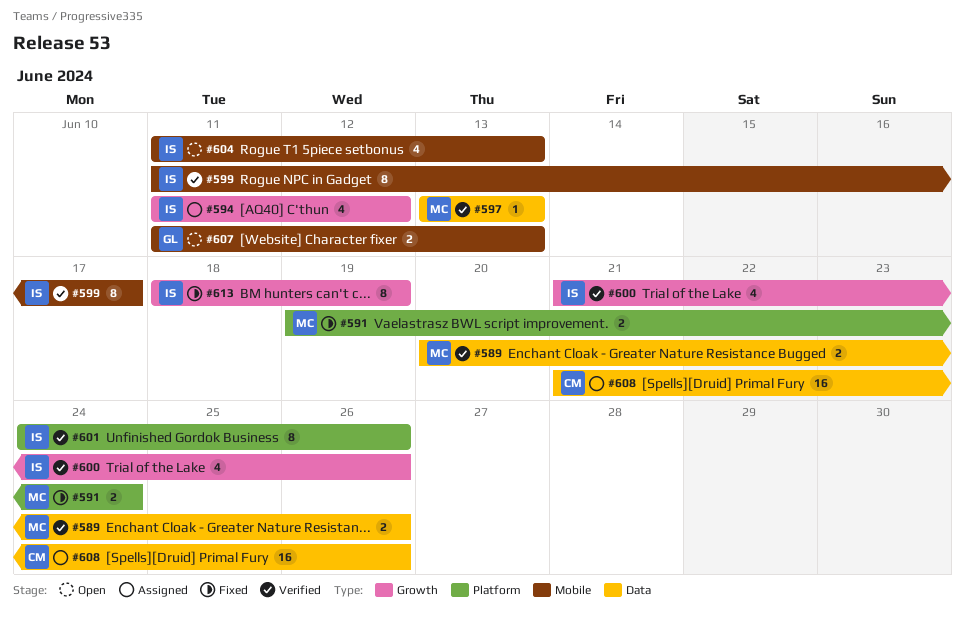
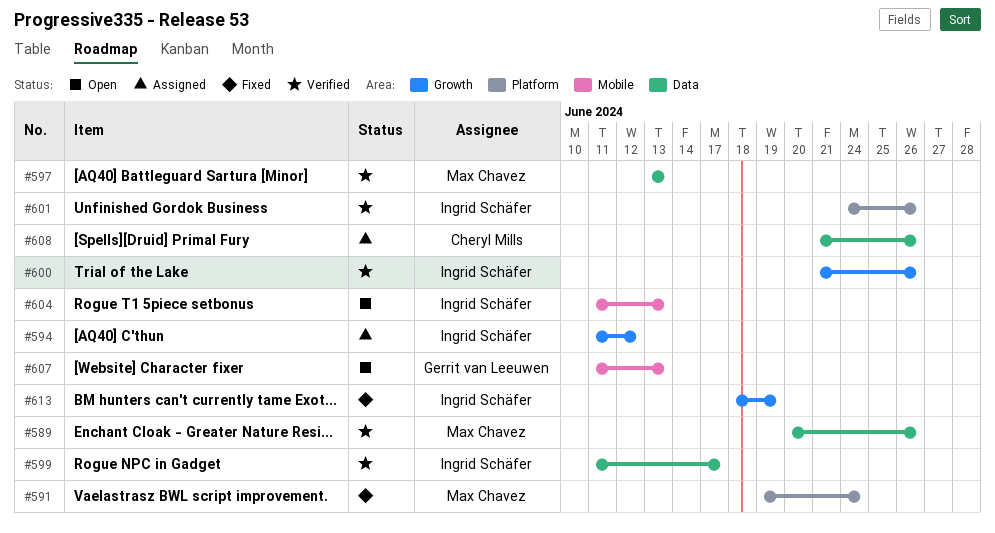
#599, label: Mobile -> Data

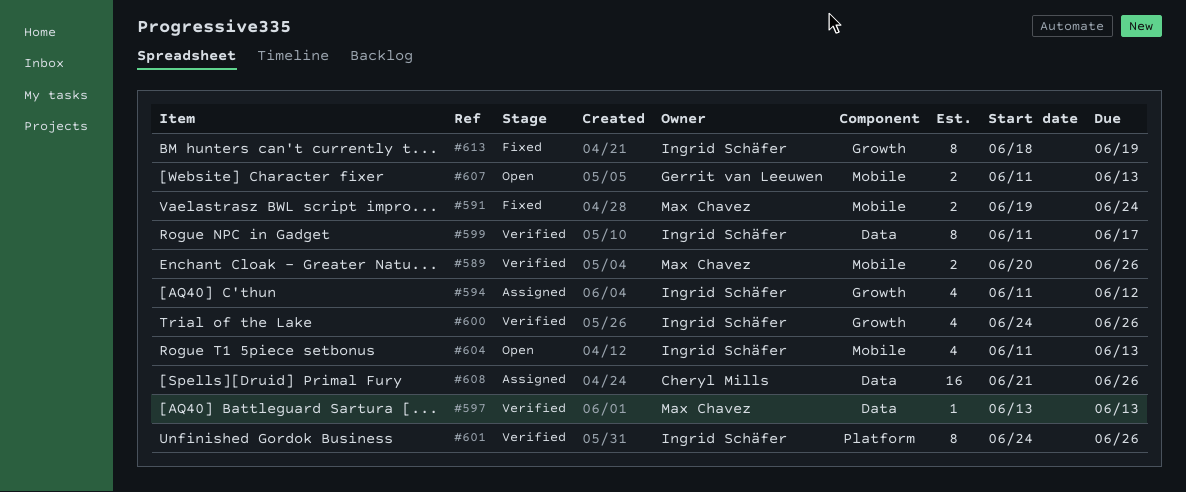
#589, label: Data -> Mobile
#591, label: Platform -> Mobile
#600, start: Jun 21 -> Jun 24

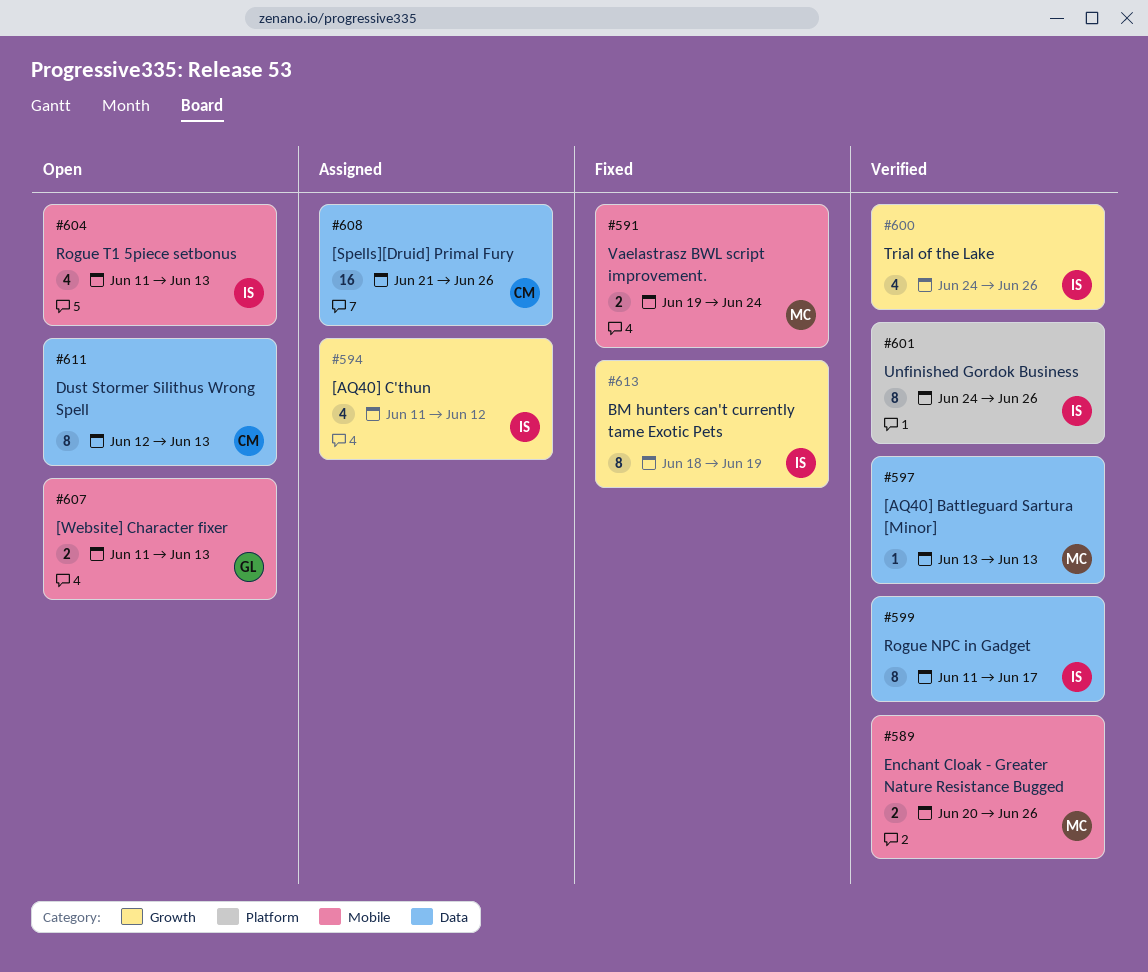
#611: none -> present

